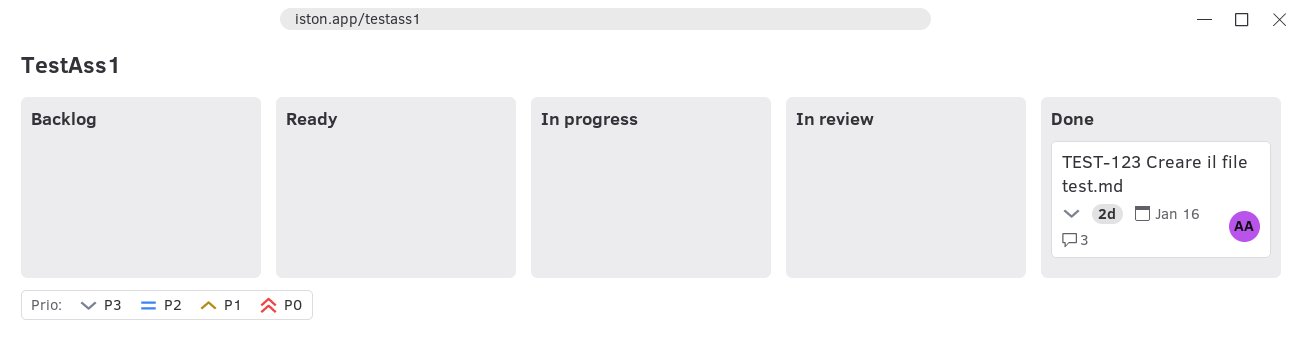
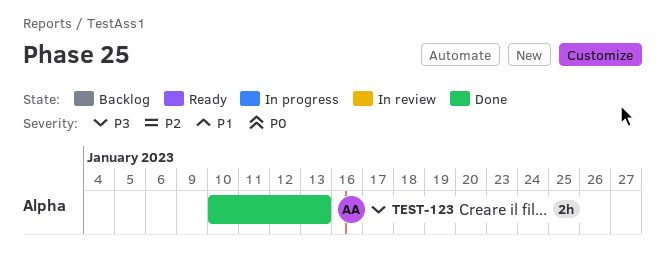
TEST-123, estimate: 2d -> 2h
TEST-123, due: Jan 16 -> Jan 13

